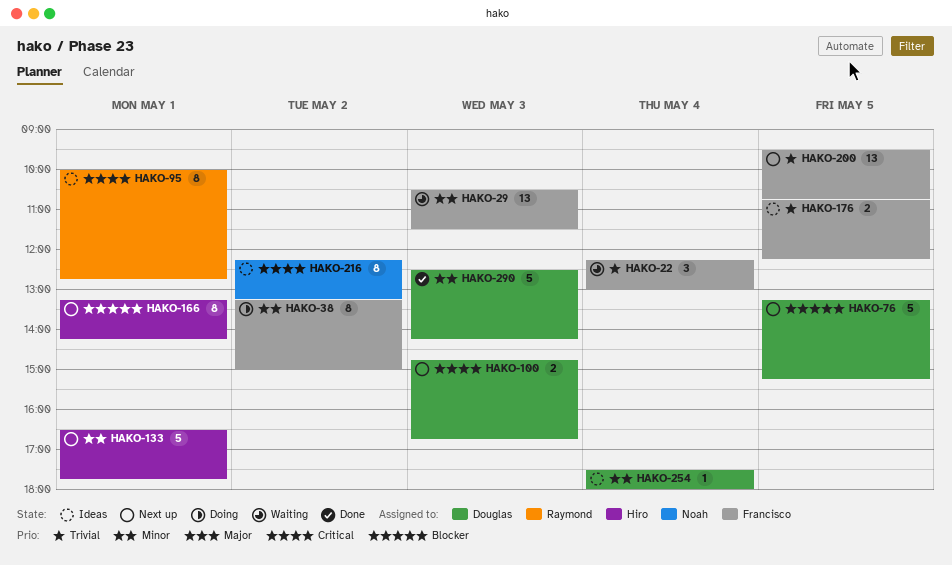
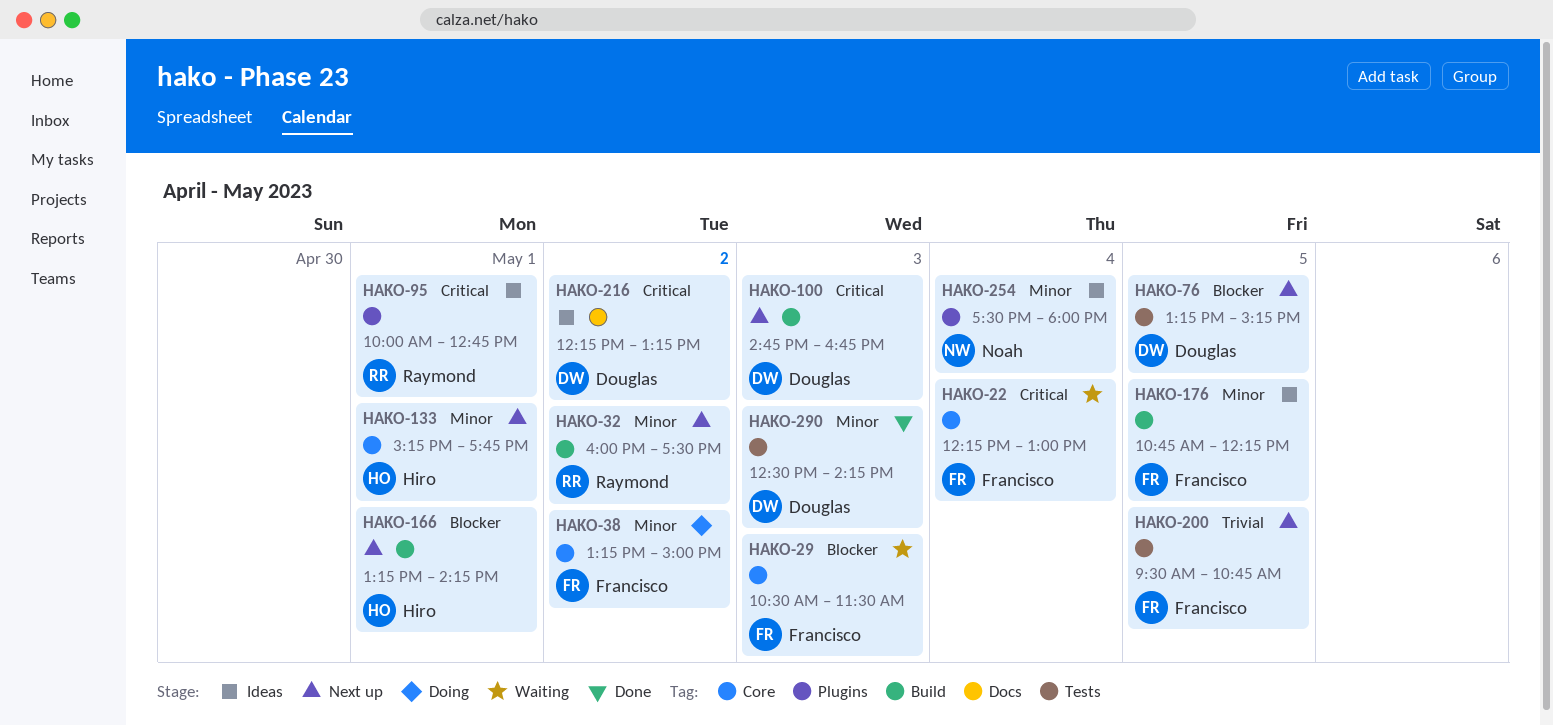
HAKO-22, priority: Trivial -> Critical
HAKO-29, priority: Minor -> Blocker
HAKO-32: none -> present
HAKO-133, begins: 16:30 -> 15:15
HAKO-176, priority: Trivial -> Minor
HAKO-216, owner: Noah -> Douglas
HAKO-254, owner: Douglas -> Noah

